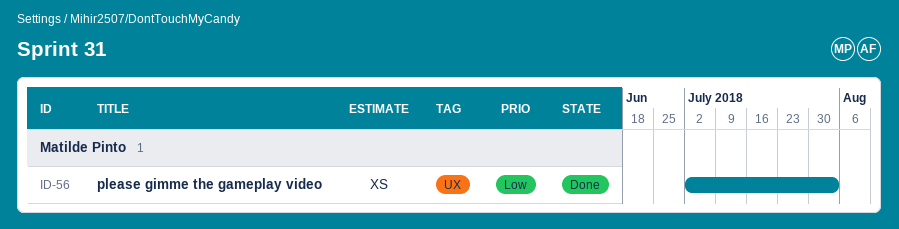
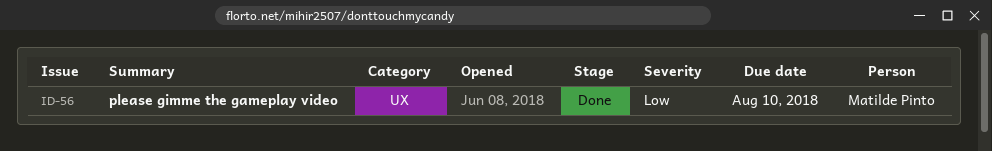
ID-56, due: Aug 3 -> Aug 10

